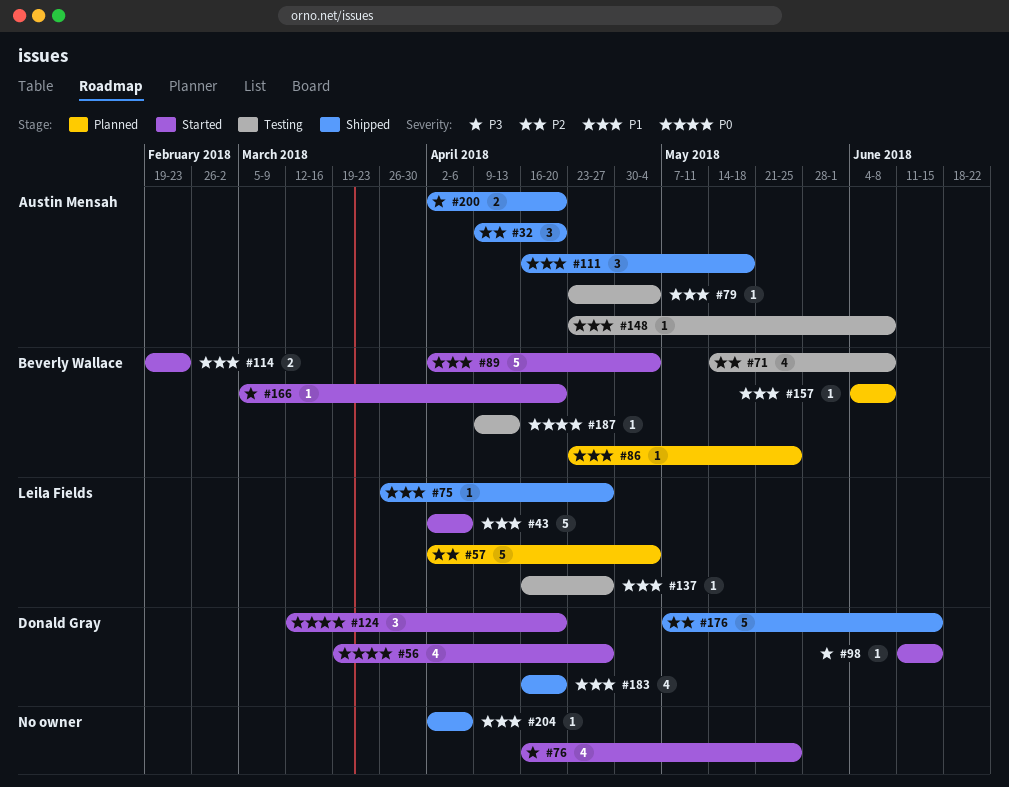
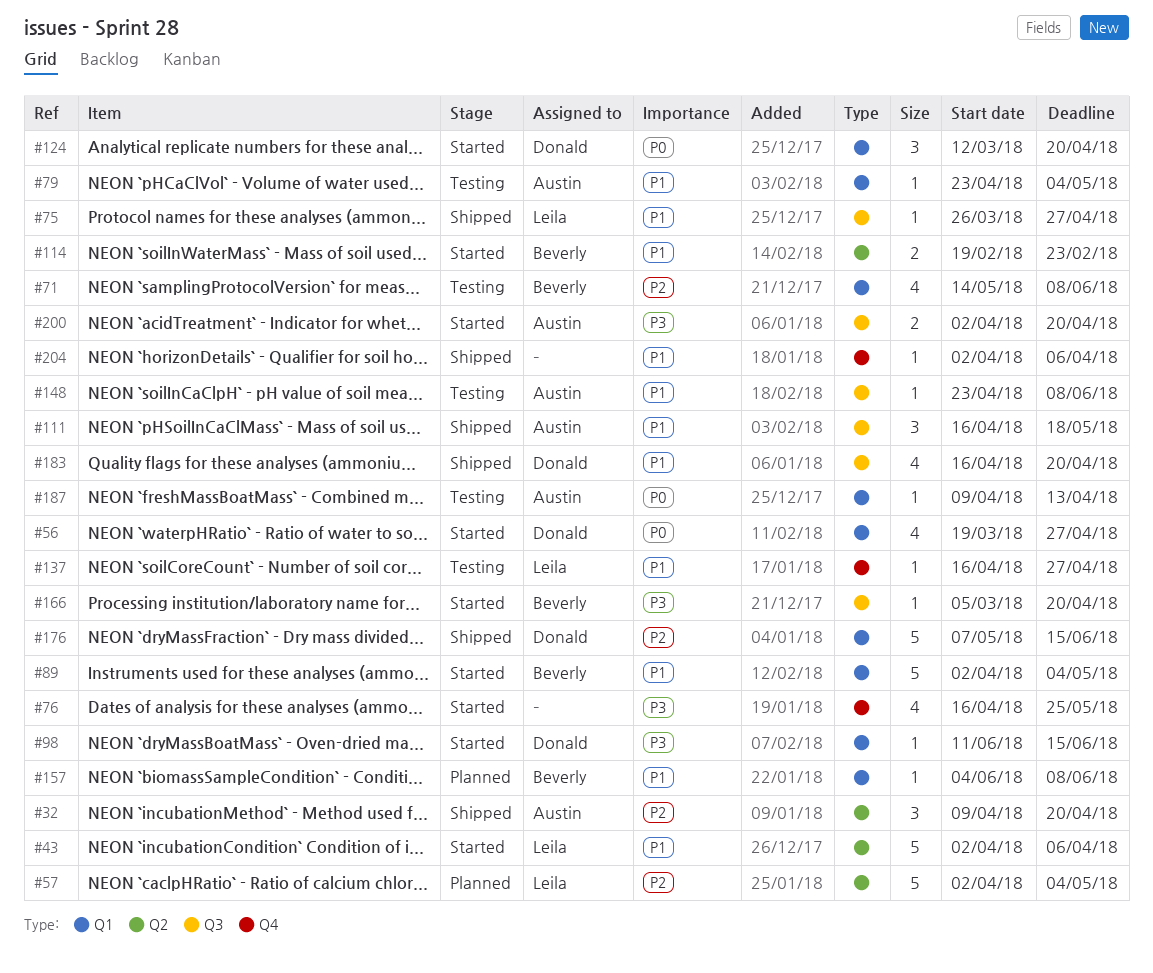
#86: present -> none
#187, owner: Beverly Wallace -> Austin Mensah
#200, status: Shipped -> Started

